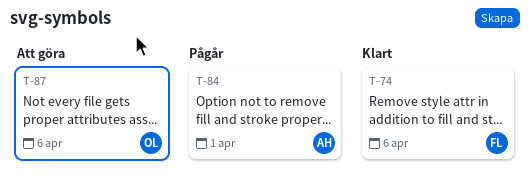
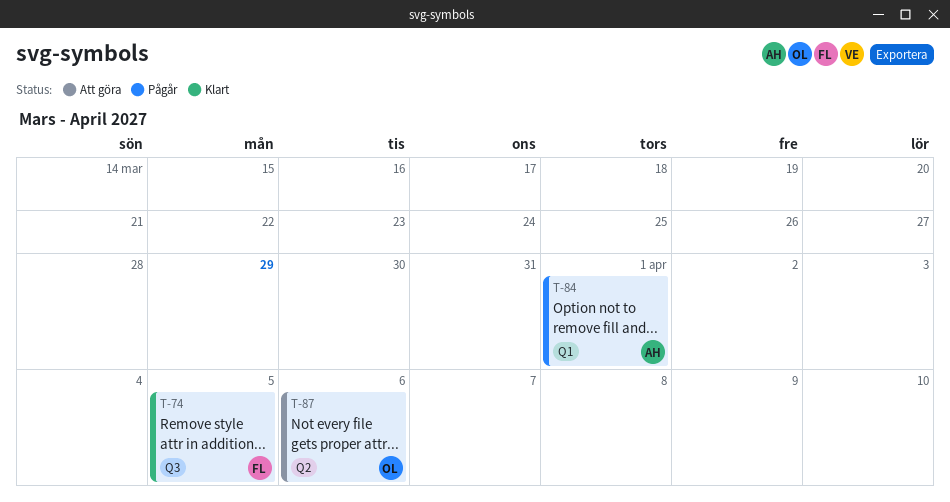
T-74, due: Apr 6 -> Apr 5

